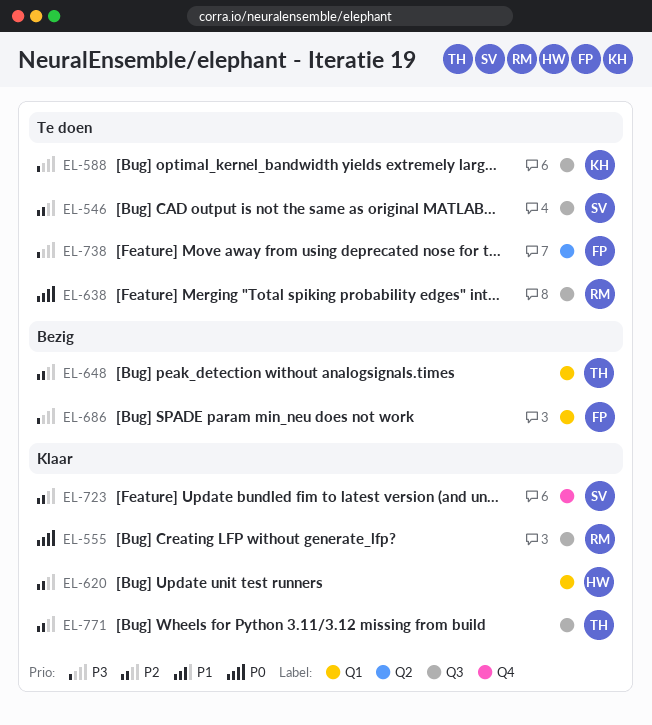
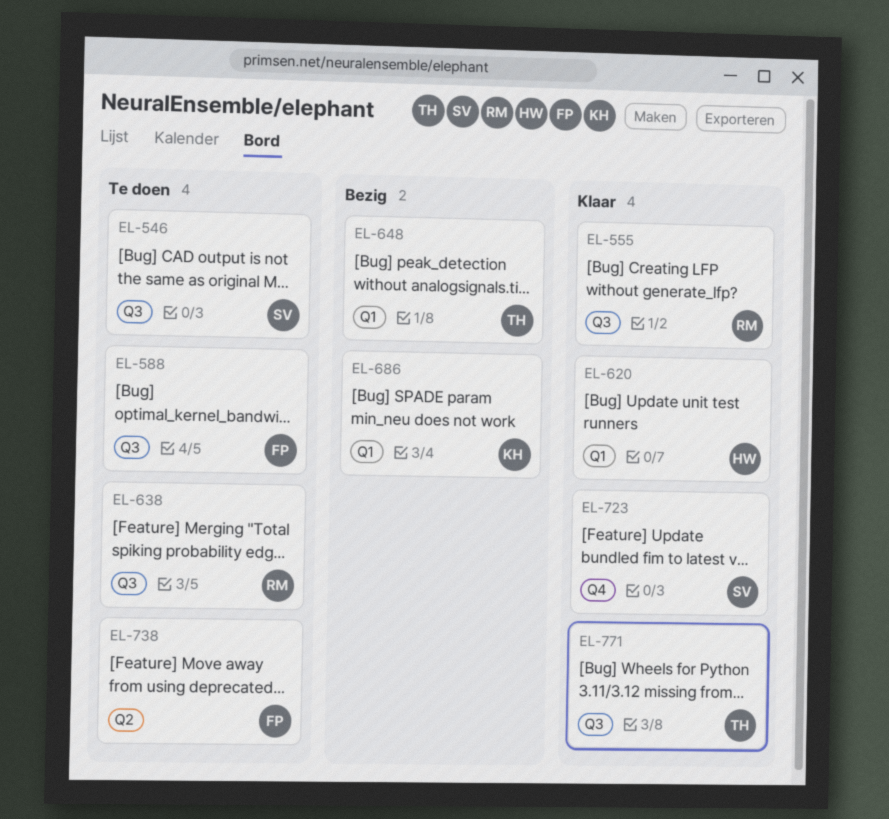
EL-588, owner: KH -> FP
EL-686, owner: FP -> KH

